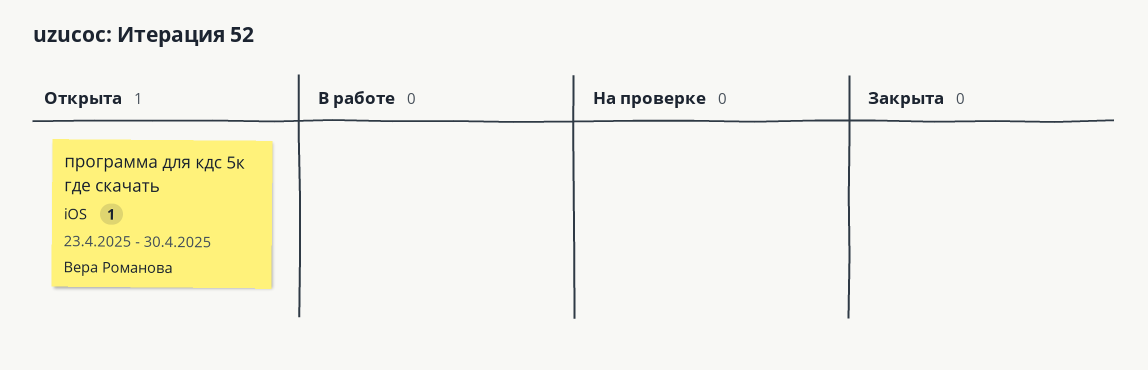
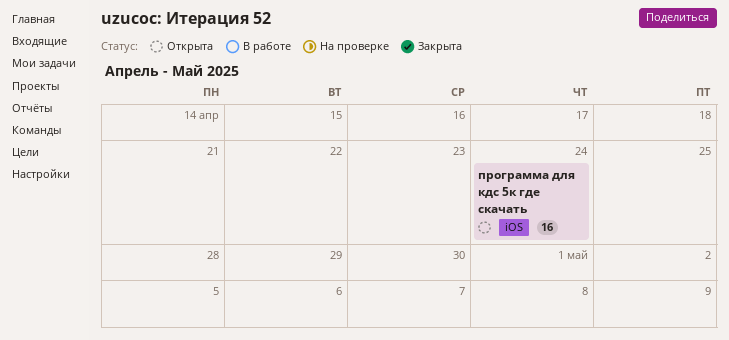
программа для кдс 5к где скачать, estimate: 1 -> 16
программа для кдс 5к где скачать, due: Apr 30 -> Apr 24

